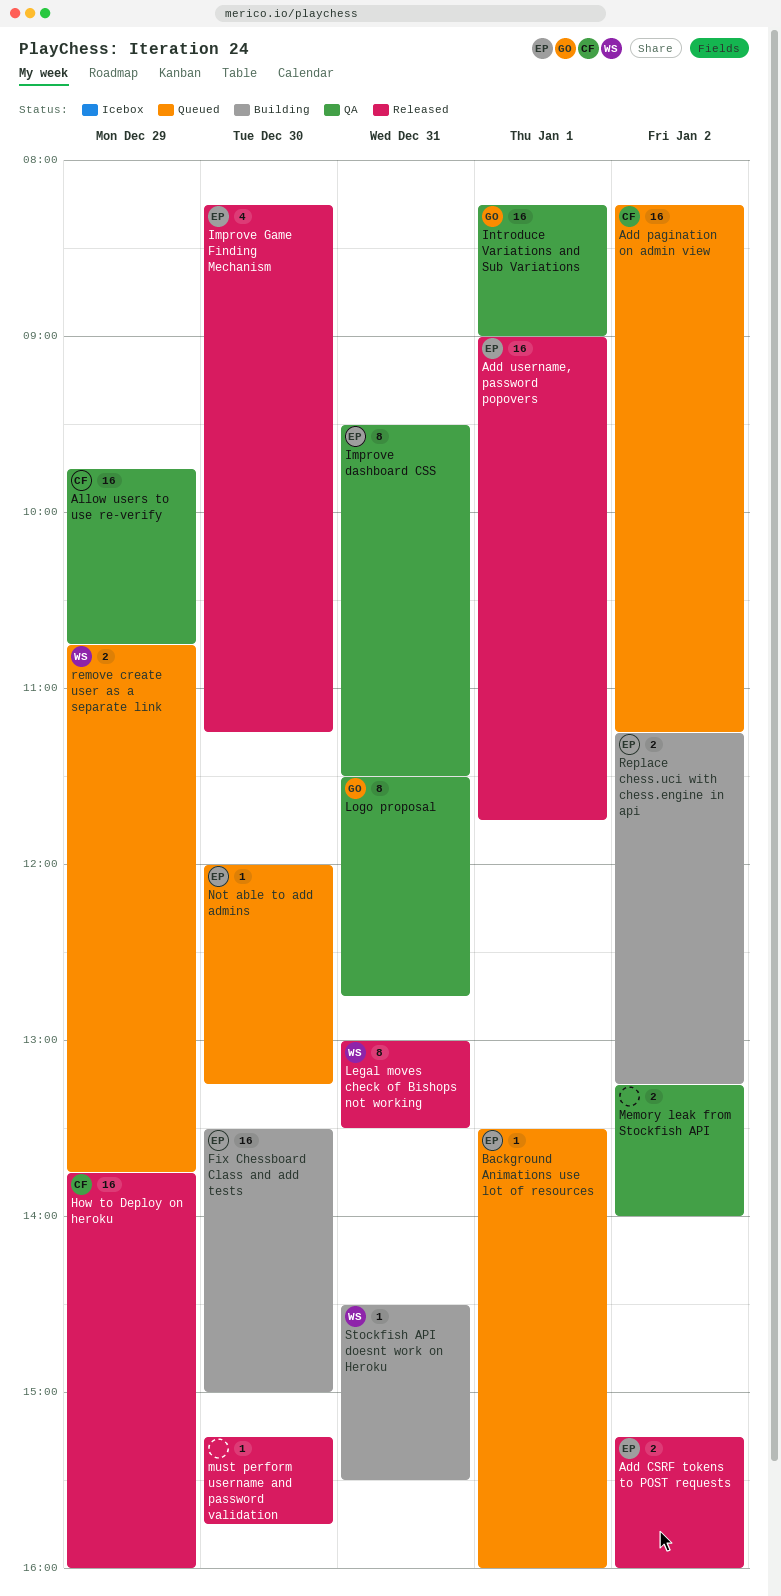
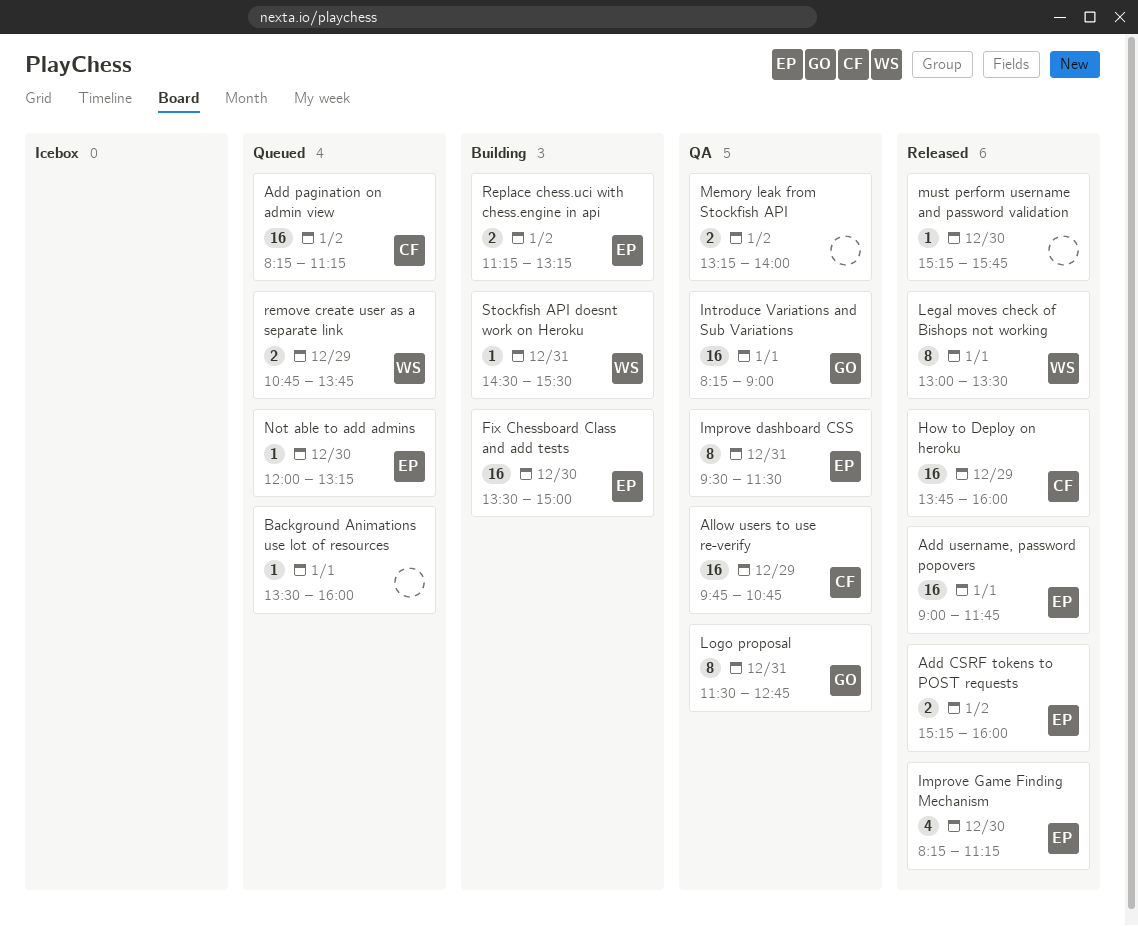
Background Animations use lot of resources, owner: EP -> none
Legal moves check of Bishops not working, day: Dec 31 -> Jan 1

